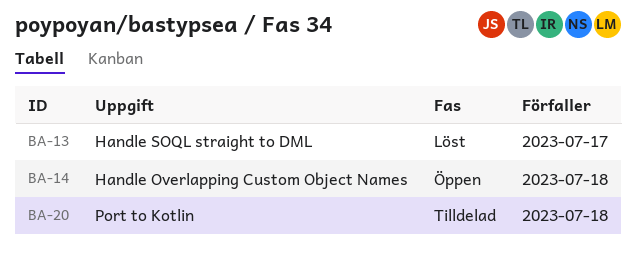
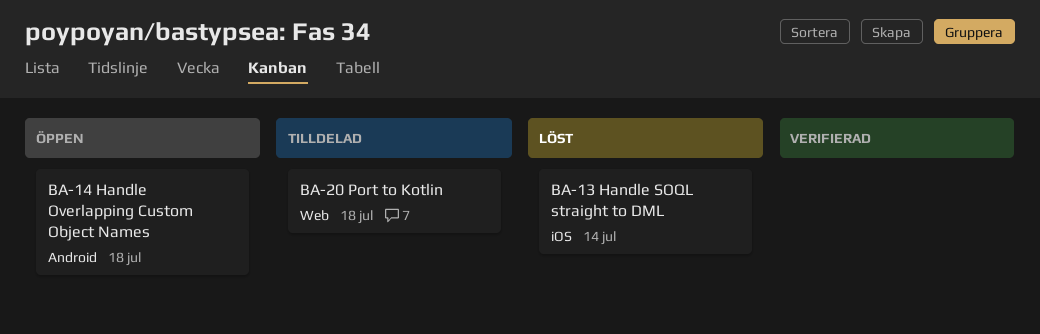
BA-13, due: Jul 17 -> Jul 14

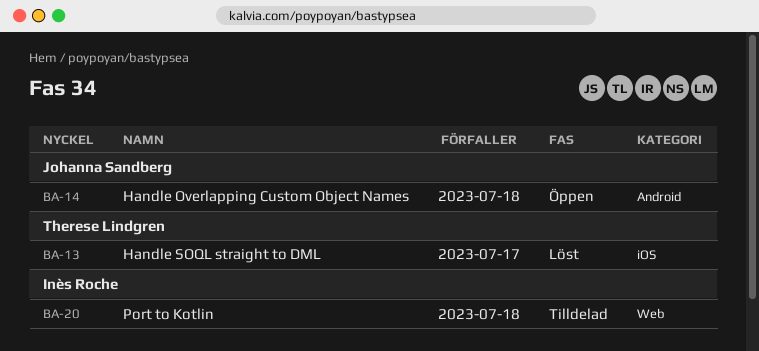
BA-13, due: Jul 14 -> Jul 17

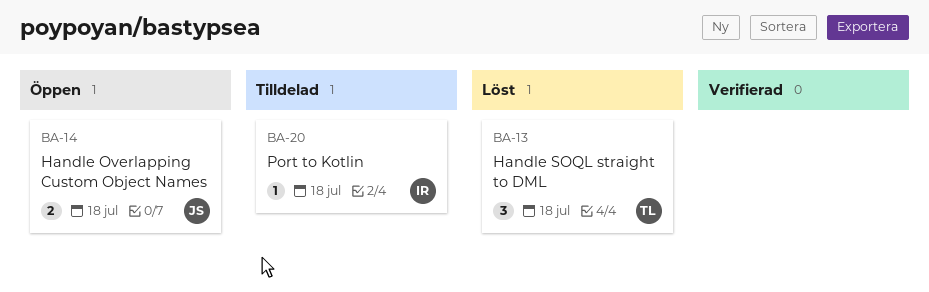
BA-13, due: Jul 17 -> Jul 18

